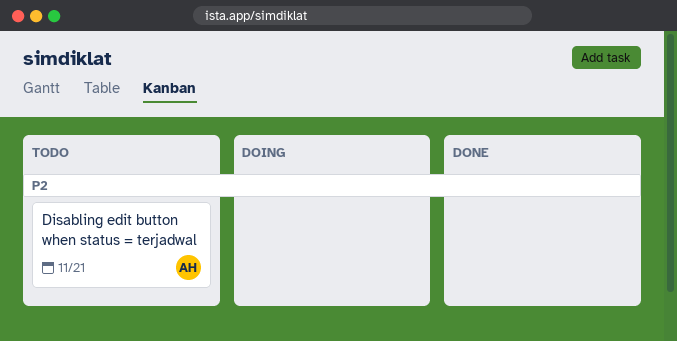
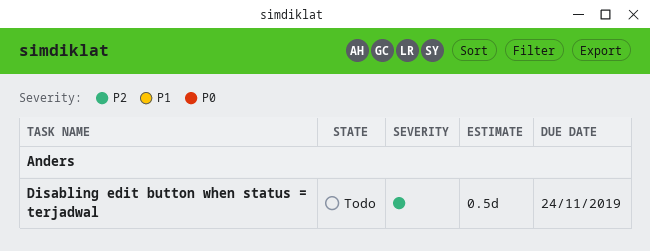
Disabling edit button when status = terjadwal, due: Nov 21 -> Nov 24

